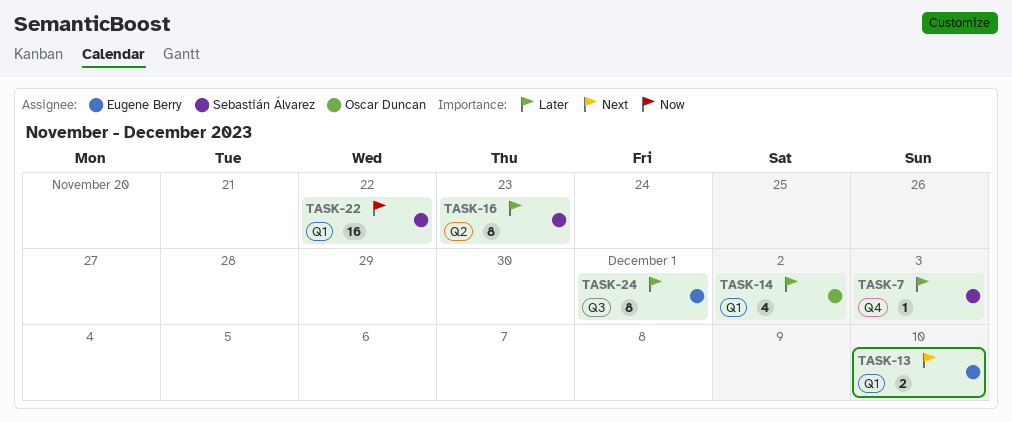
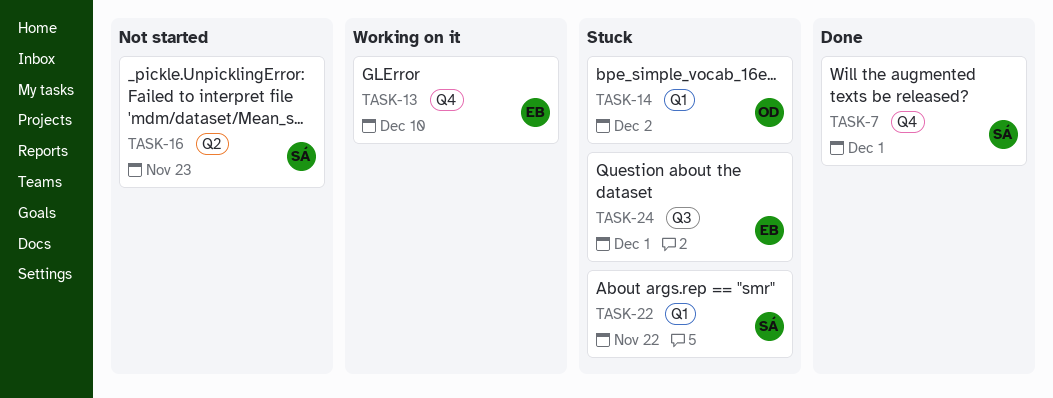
TASK-7, due: Dec 3 -> Dec 1
TASK-13, label: Q1 -> Q4

